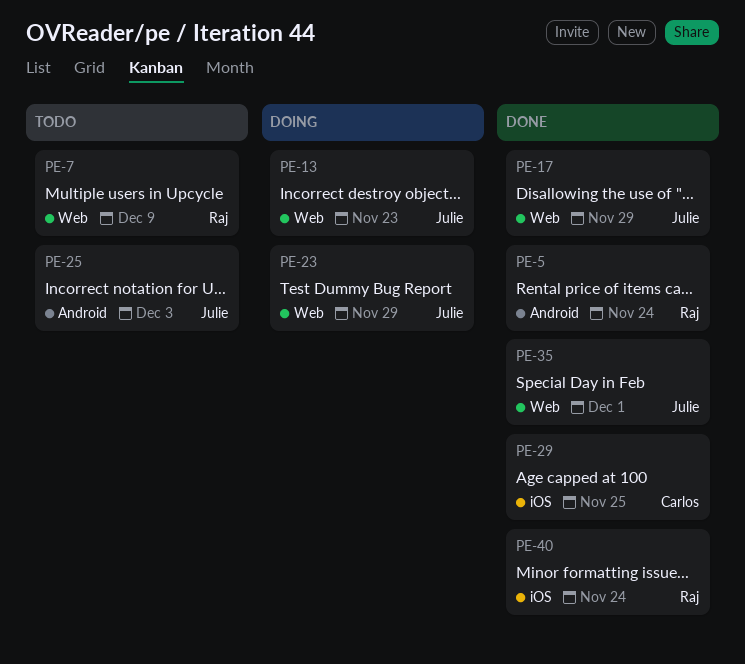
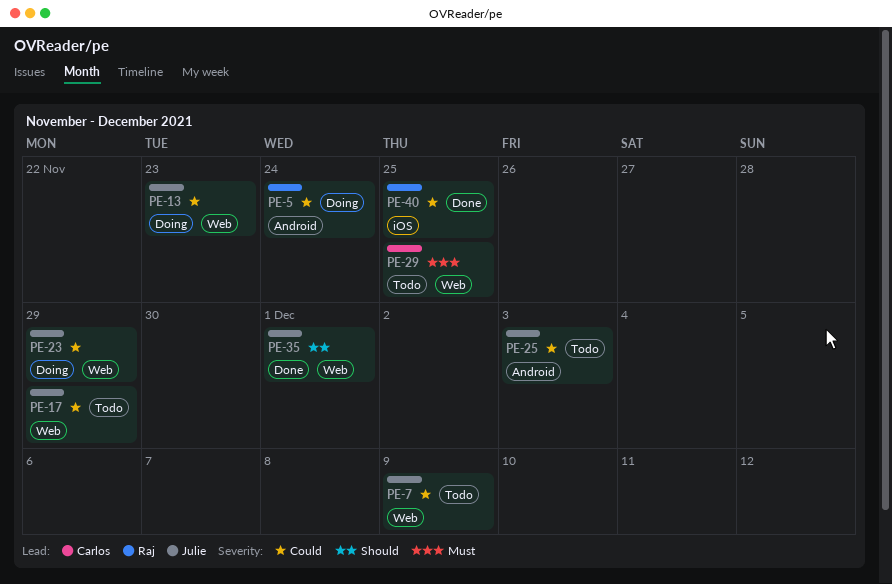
PE-5, status: Done -> Doing
PE-7, owner: Raj -> Julie
PE-17, status: Done -> Todo
PE-29, status: Done -> Todo
PE-29, label: iOS -> Web
PE-40, due: Nov 24 -> Nov 25

